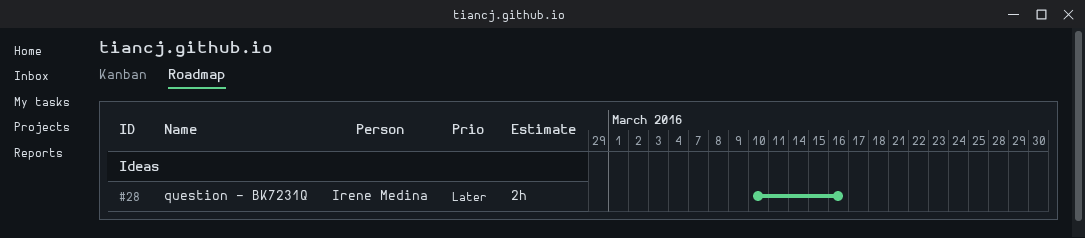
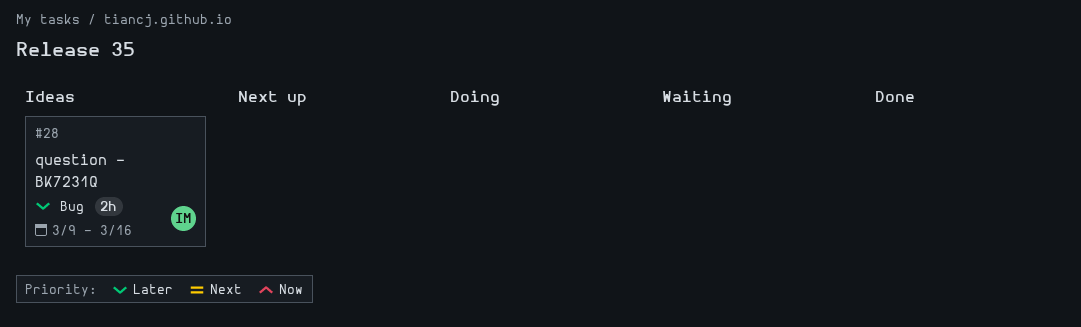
#28, start: Mar 10 -> Mar 9

